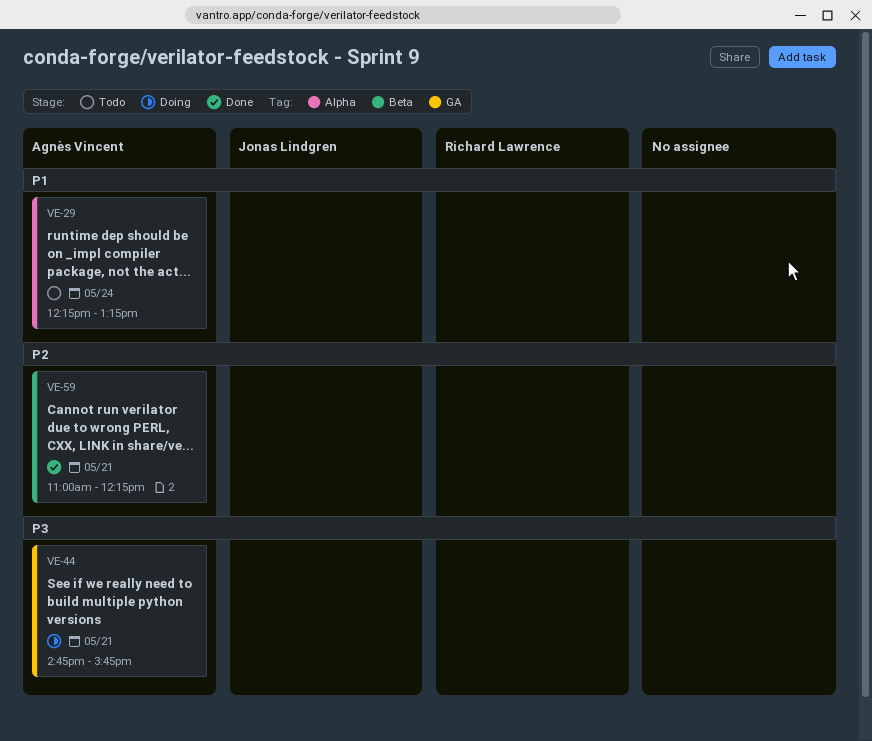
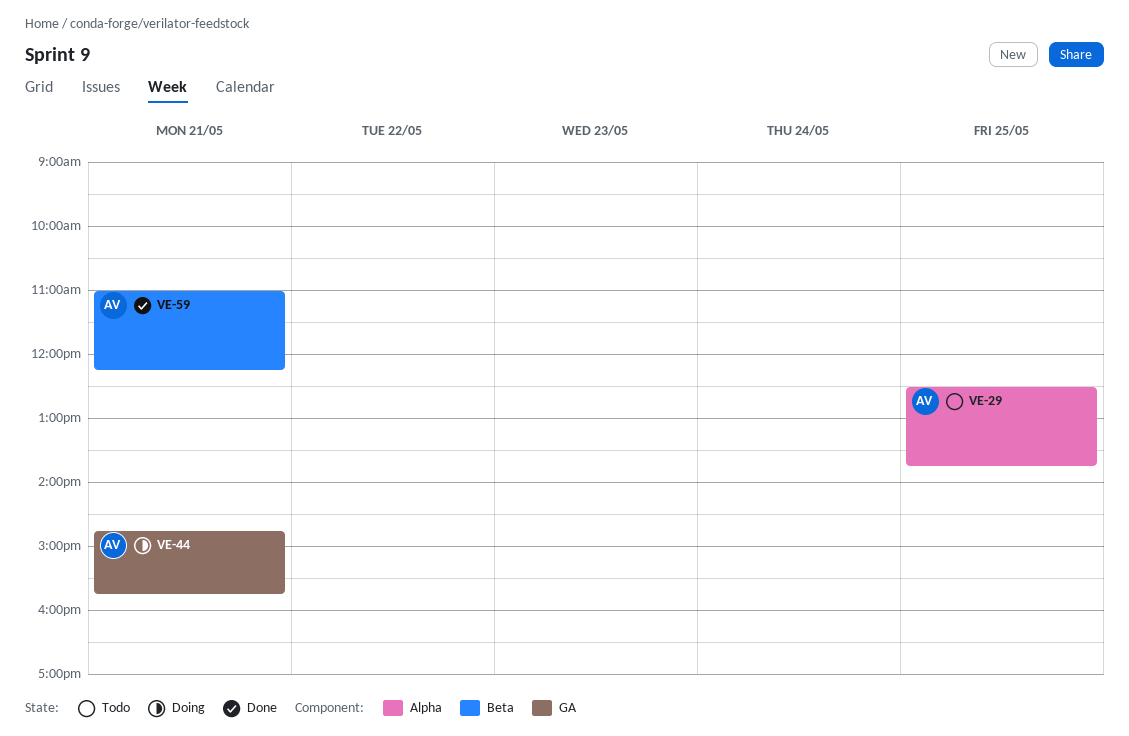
VE-29, day: May 24 -> May 25
VE-29, begins: 12:15 -> 12:30
VE-29, ends: 13:15 -> 13:45

